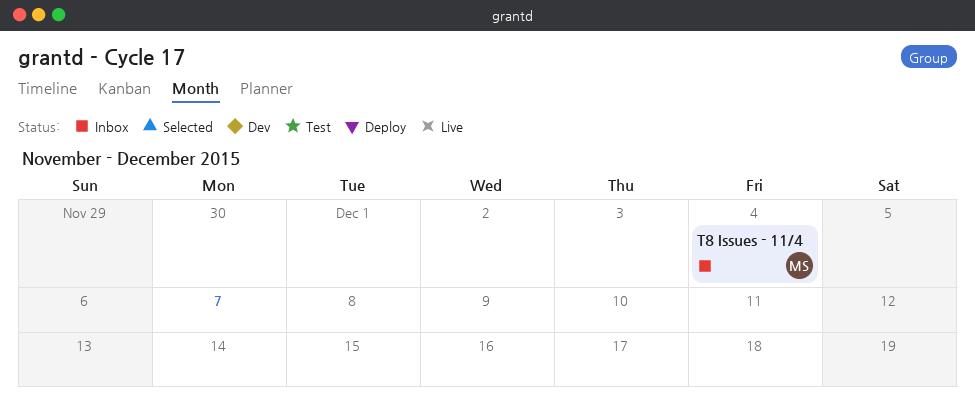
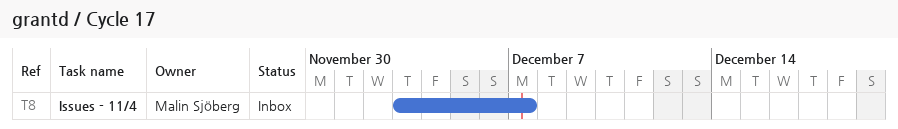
T8, due: Dec 4 -> Dec 7

